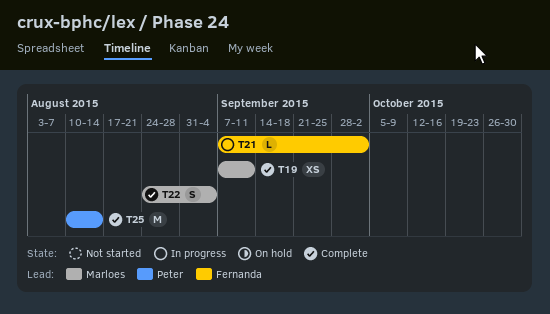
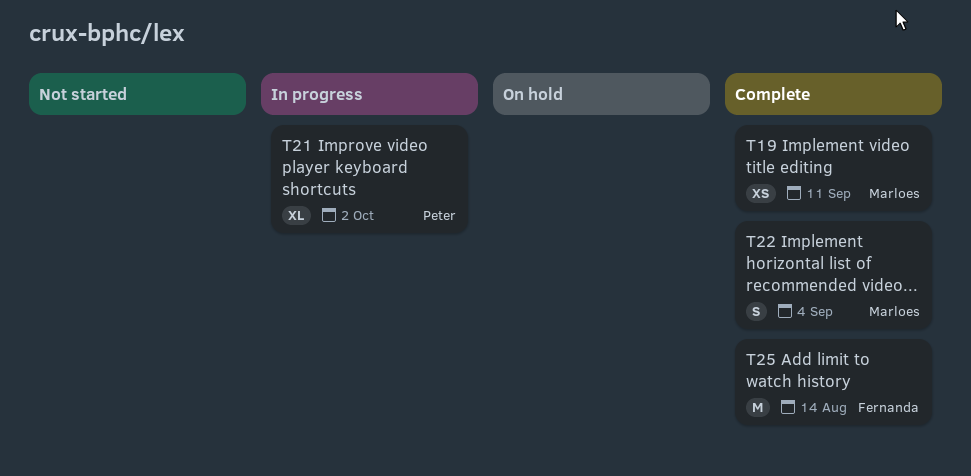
T21, owner: Fernanda -> Peter
T21, estimate: L -> XL
T25, owner: Peter -> Fernanda

